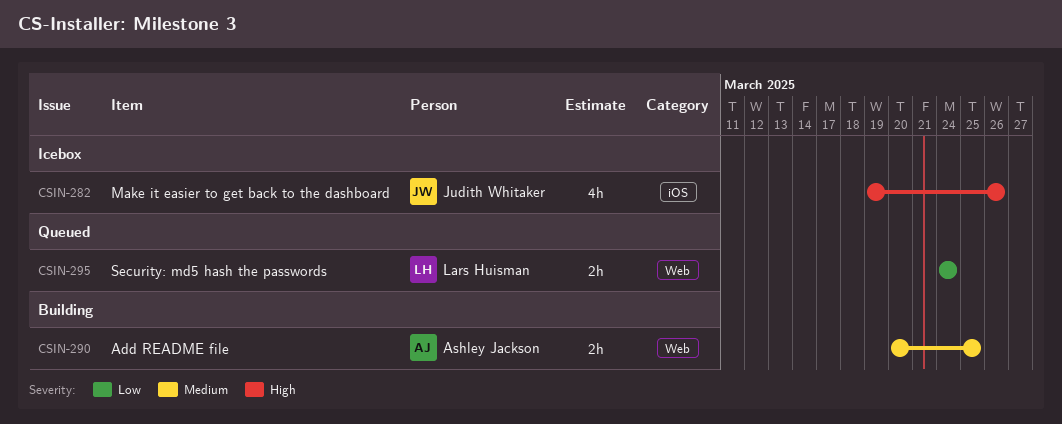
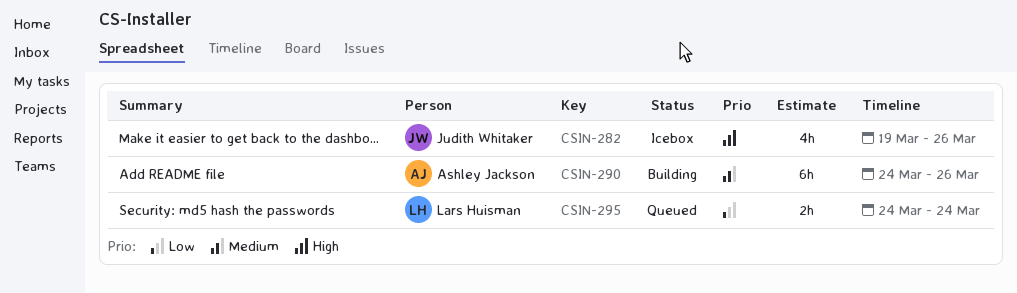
CSIN-290, estimate: 2h -> 6h
CSIN-290, start: Mar 20 -> Mar 24
CSIN-290, due: Mar 25 -> Mar 26

